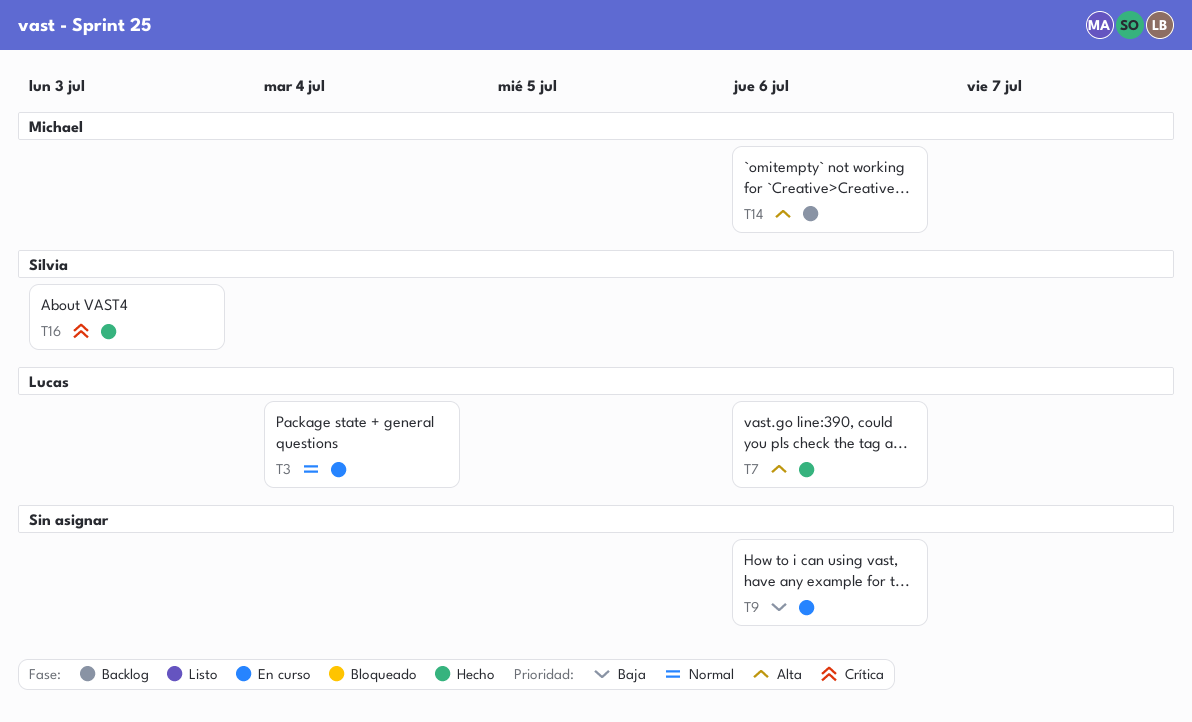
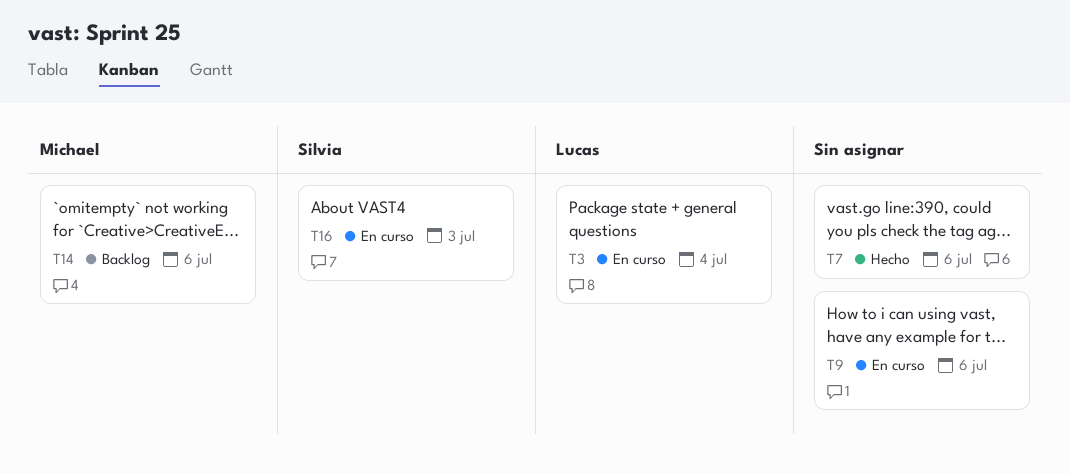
T7, owner: Lucas -> none
T16, status: Hecho -> En curso

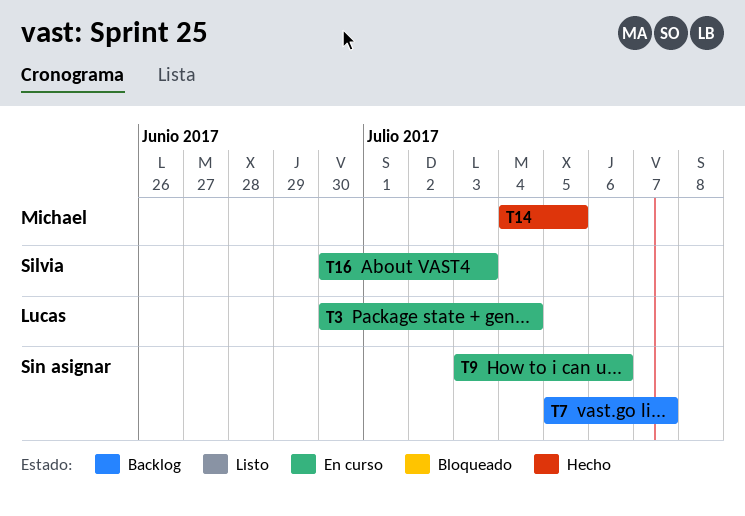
T7, status: Hecho -> Backlog
T7, due: Jul 6 -> Jul 7
T14, status: Backlog -> Hecho
T14, due: Jul 6 -> Jul 5

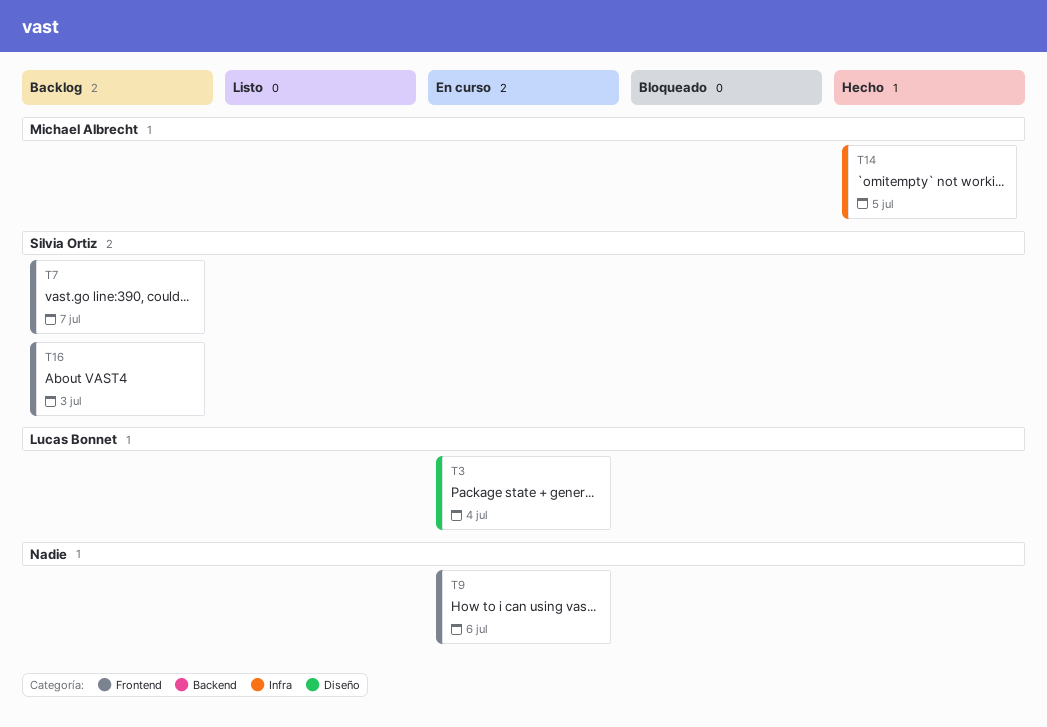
T7, owner: none -> Silvia Ortiz
T16, status: En curso -> Backlog

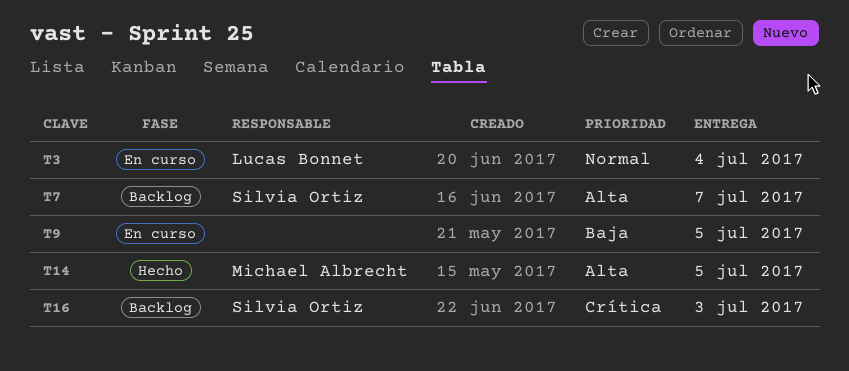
T9, due: Jul 6 -> Jul 5

